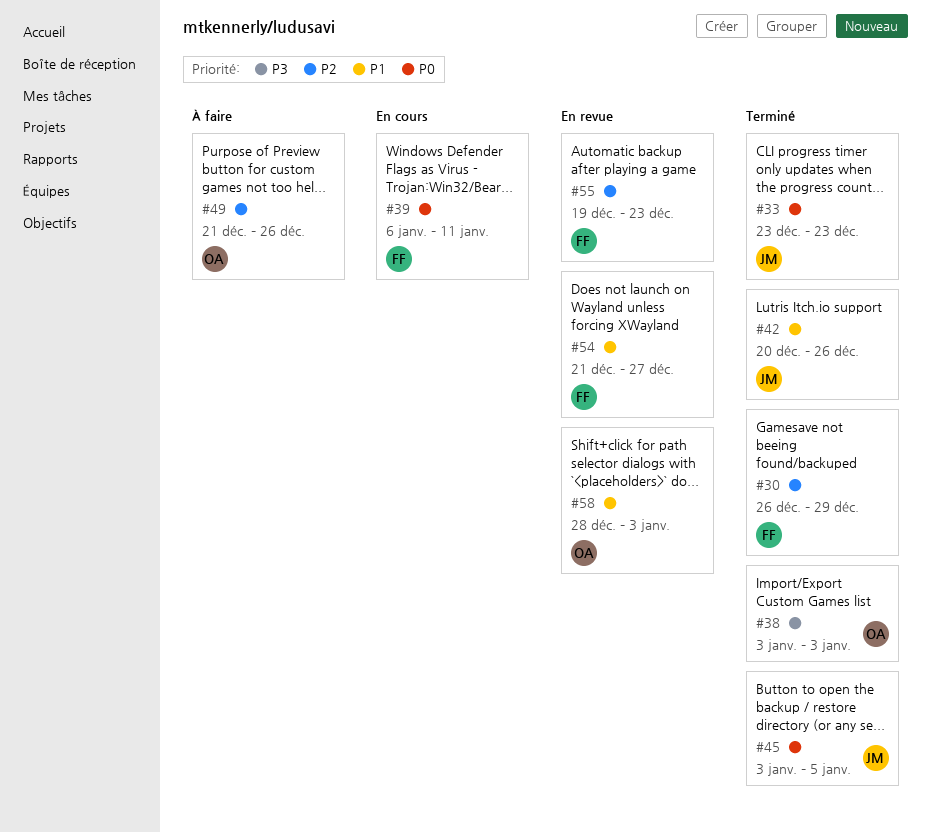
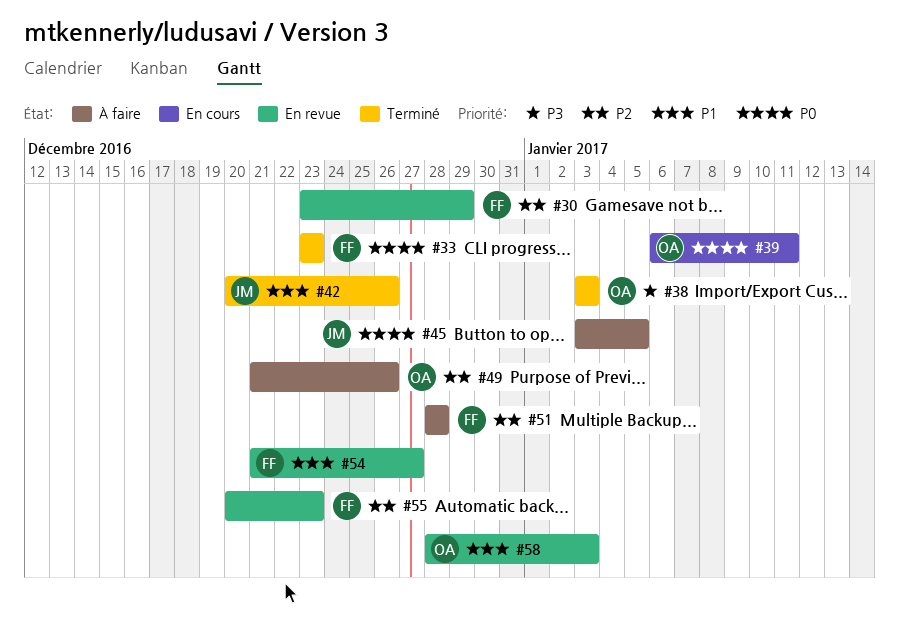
#30, status: Terminé -> En revue
#30, start: Dec 26 -> Dec 23
#33, owner: JM -> FF
#39, owner: FF -> OA
#45, status: Terminé -> À faire
#51: none -> present
#55, start: Dec 19 -> Dec 20

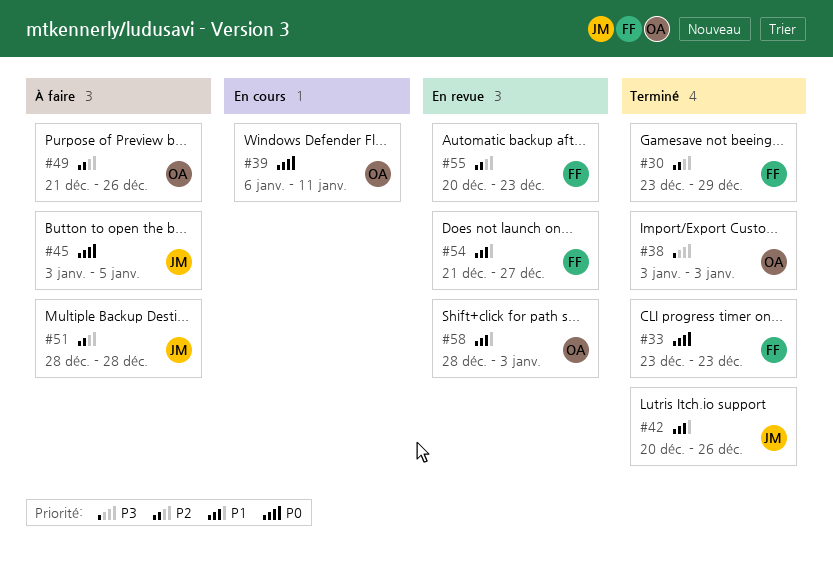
#30, status: En revue -> Terminé
#51, owner: FF -> JM

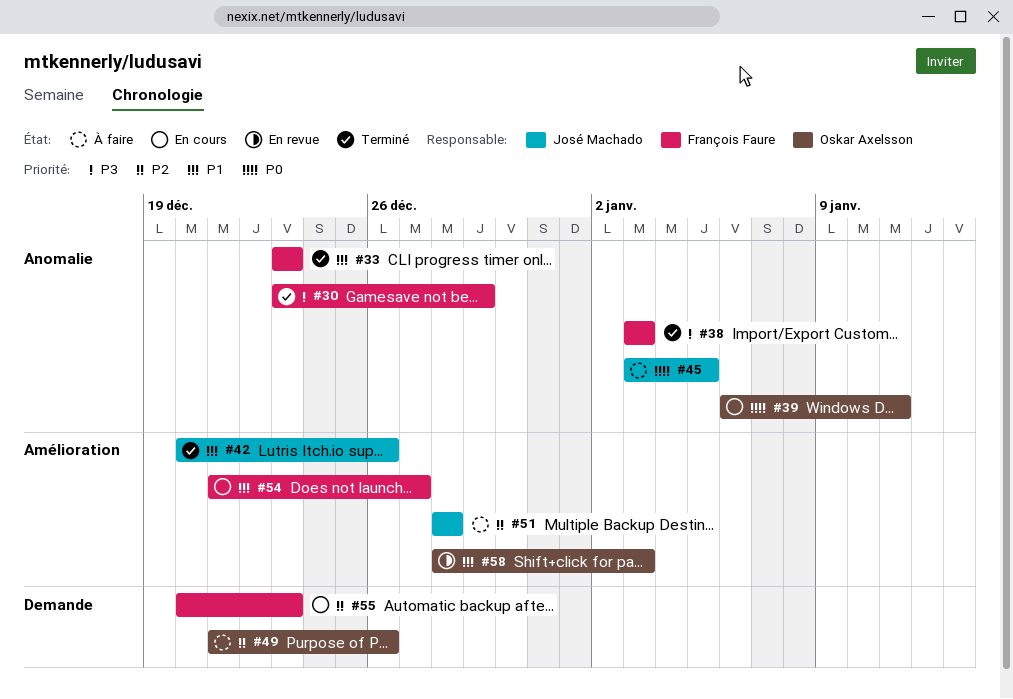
#30, priority: P2 -> P3
#33, priority: P0 -> P1
#38, owner: Oskar Axelsson -> François Faure
#54, status: En revue -> En cours
#55, status: En revue -> En cours

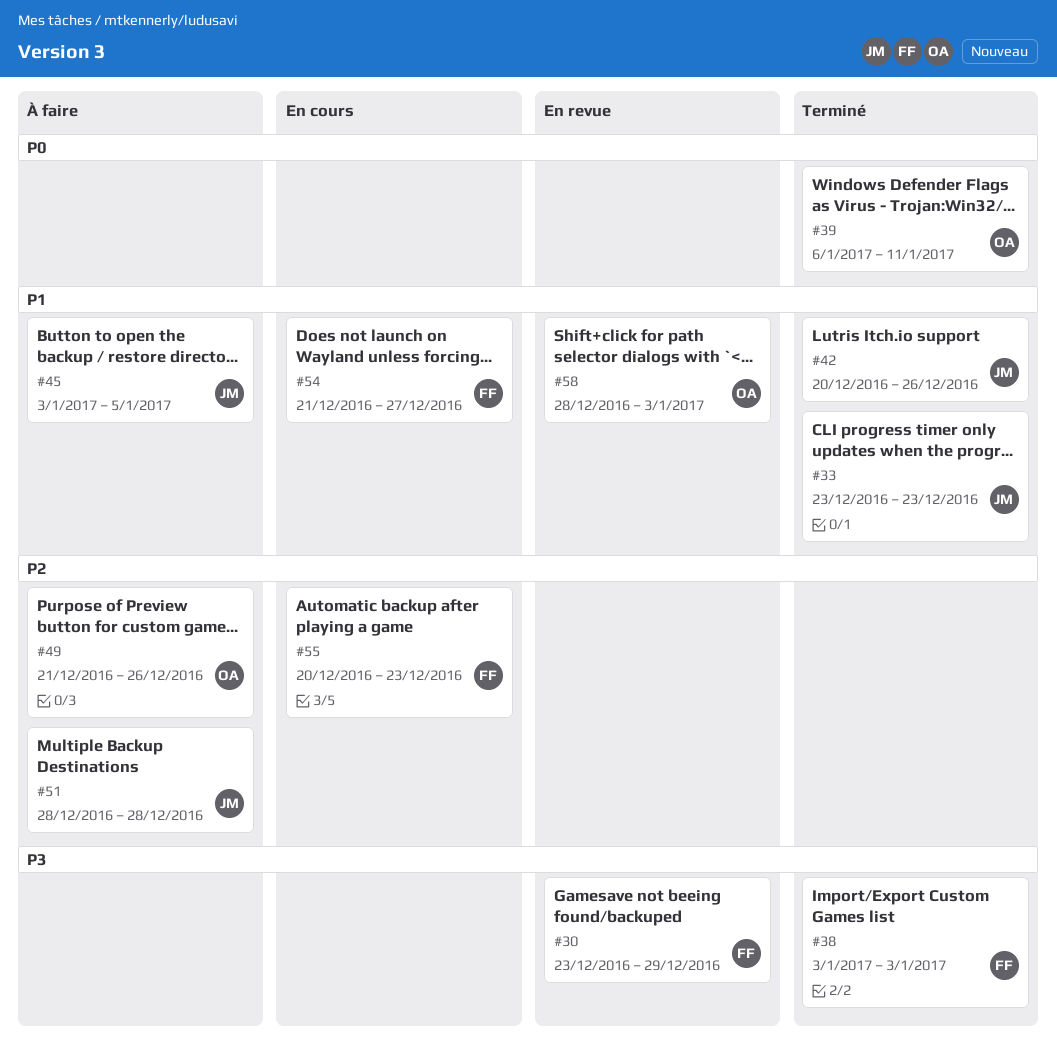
#30, status: Terminé -> En revue
#33, owner: François Faure -> José Machado
#39, status: En cours -> Terminé
#45, priority: P0 -> P1

